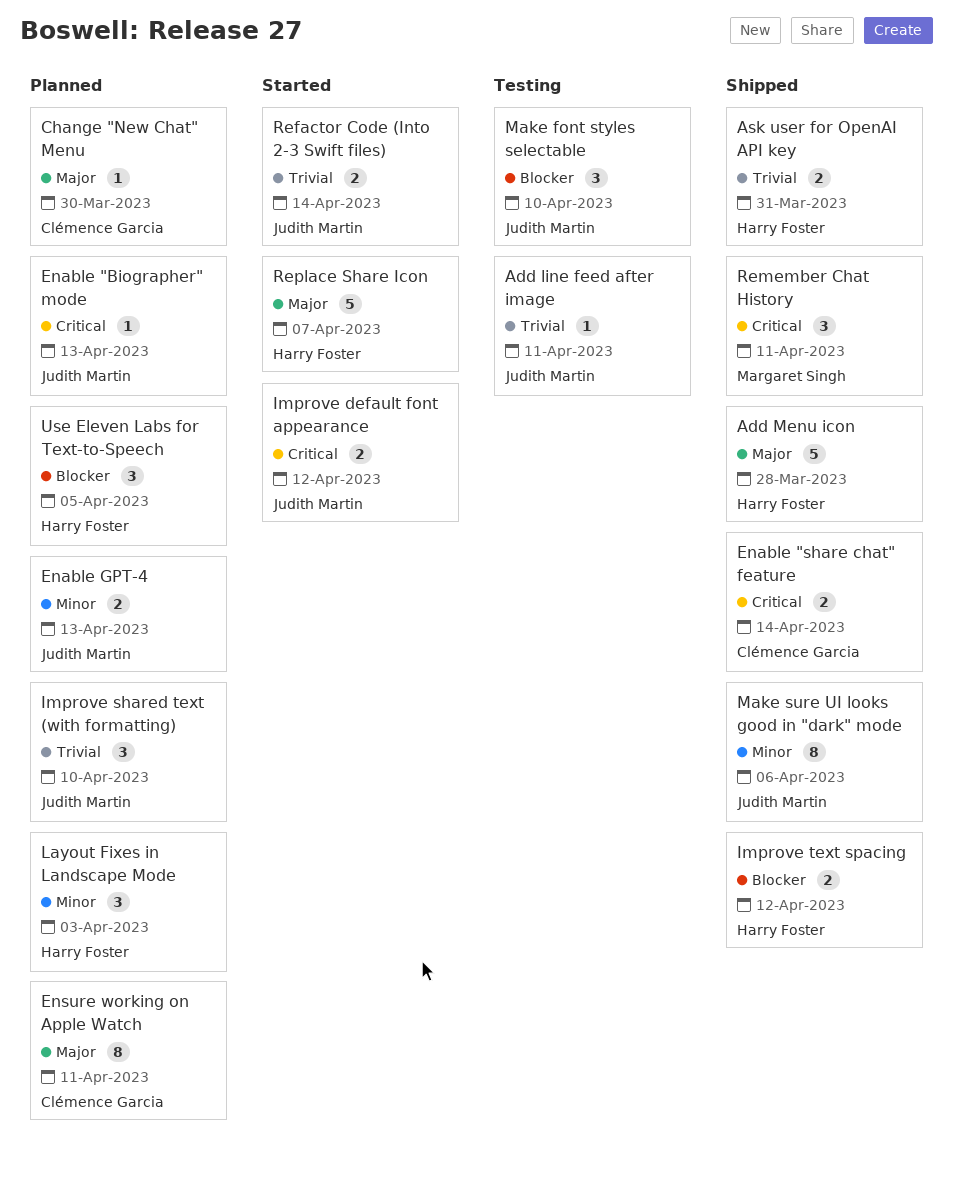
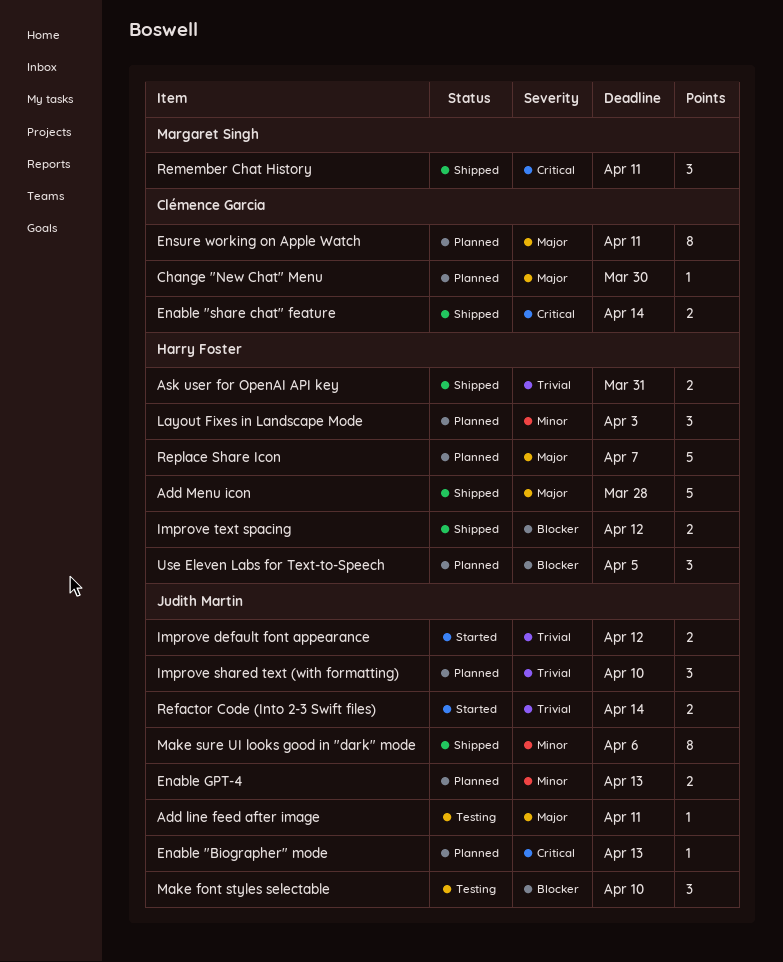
Add line feed after image, priority: Trivial -> Major
Improve default font appearance, priority: Critical -> Trivial
Replace Share Icon, status: Started -> Planned

